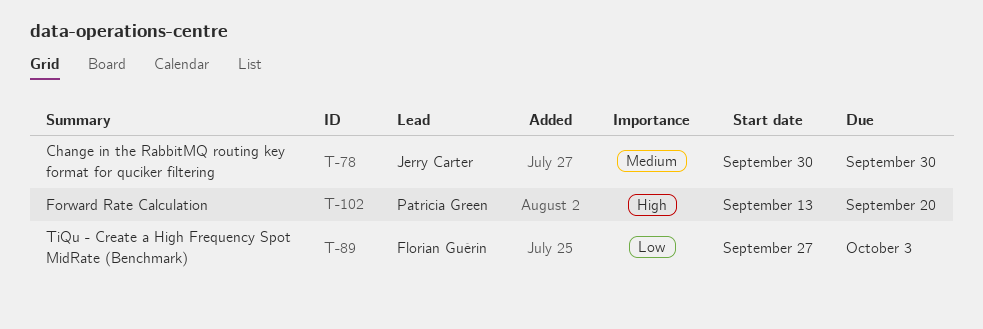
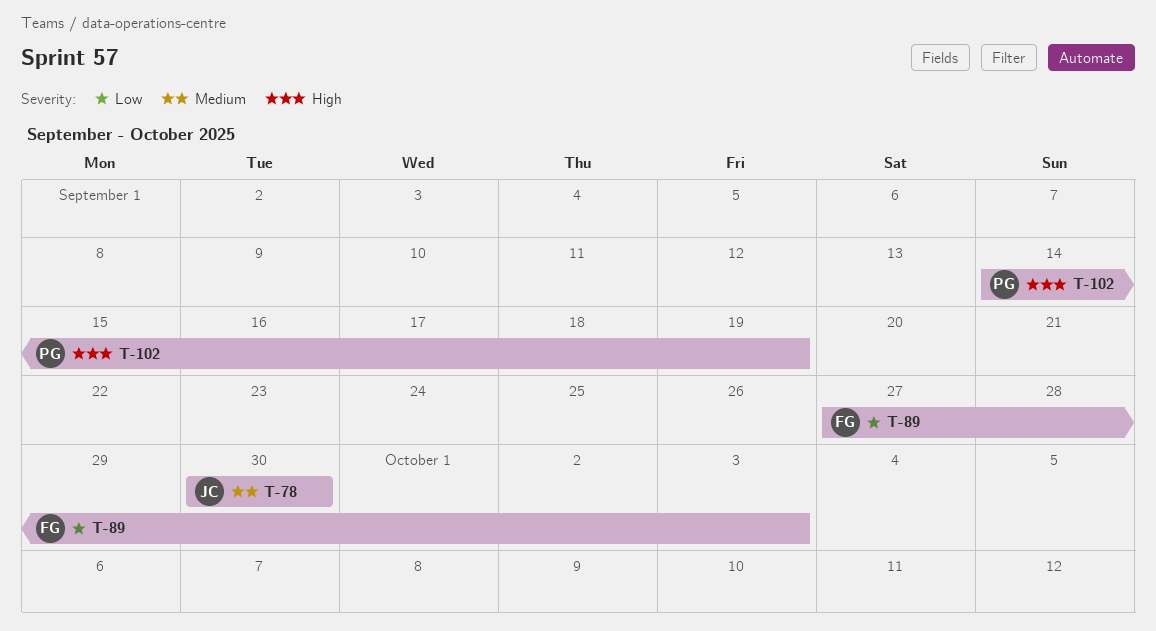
T-102, start: Sep 13 -> Sep 14
T-102, due: Sep 20 -> Sep 19

